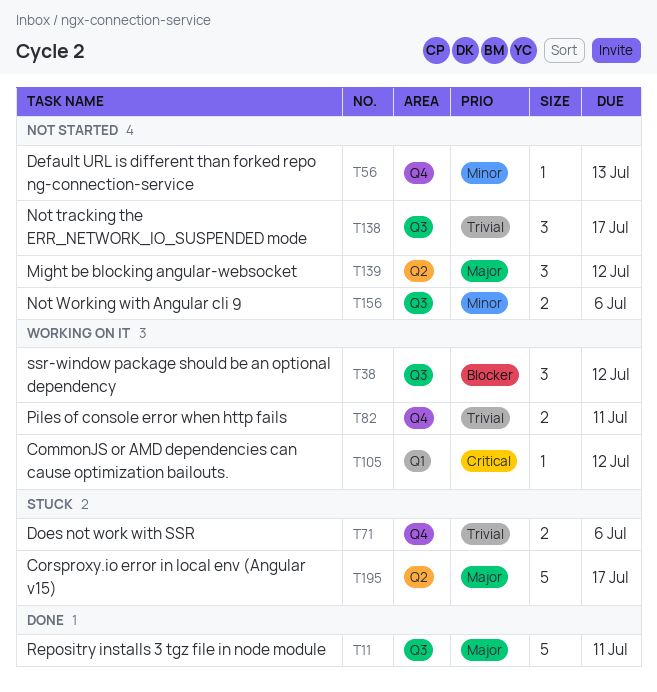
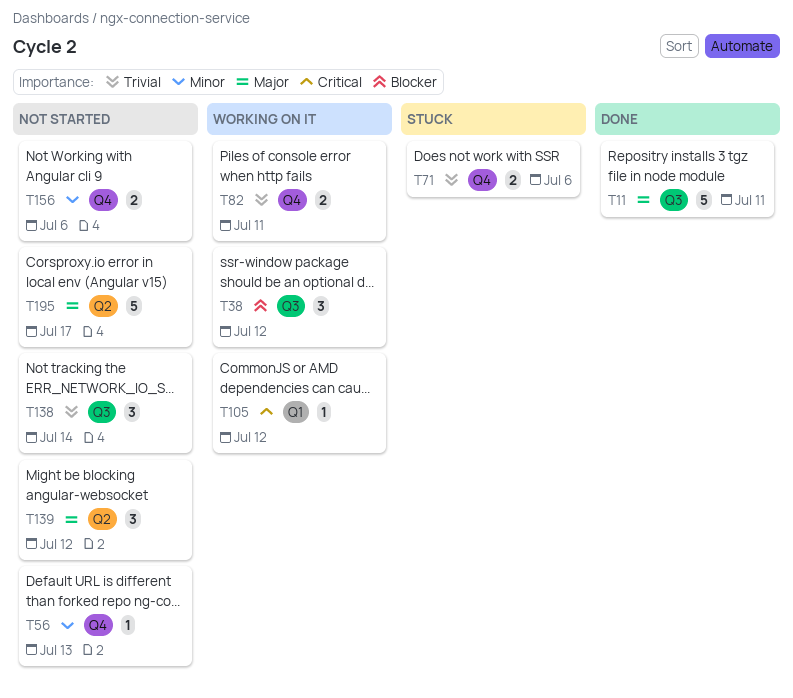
T138, due: Jul 17 -> Jul 14
T156, label: Q3 -> Q4
T195, status: Stuck -> Not started

